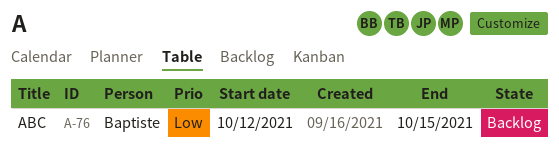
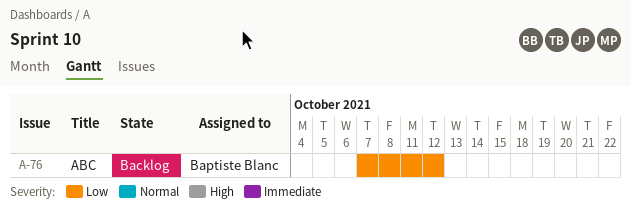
A-76, start: Oct 12 -> Oct 7
A-76, due: Oct 15 -> Oct 12

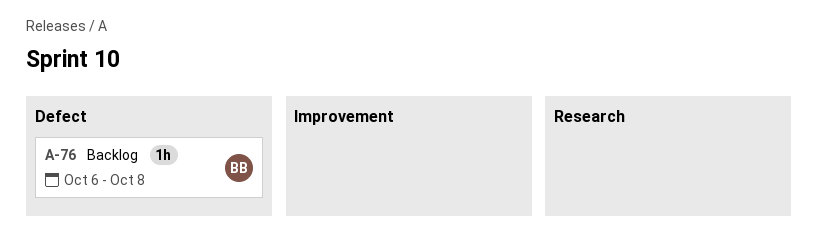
A-76, start: Oct 7 -> Oct 6
A-76, due: Oct 12 -> Oct 8

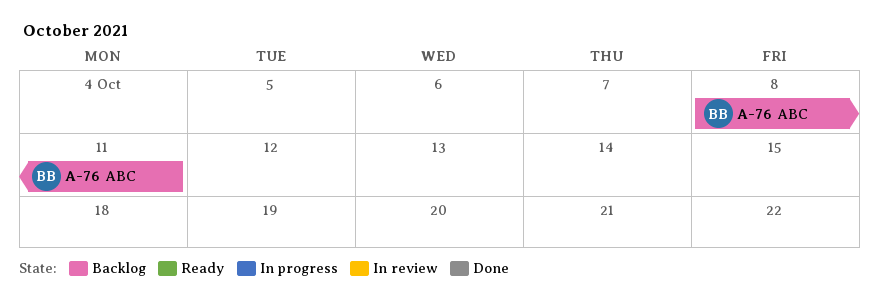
A-76, start: Oct 6 -> Oct 8
A-76, due: Oct 8 -> Oct 11

